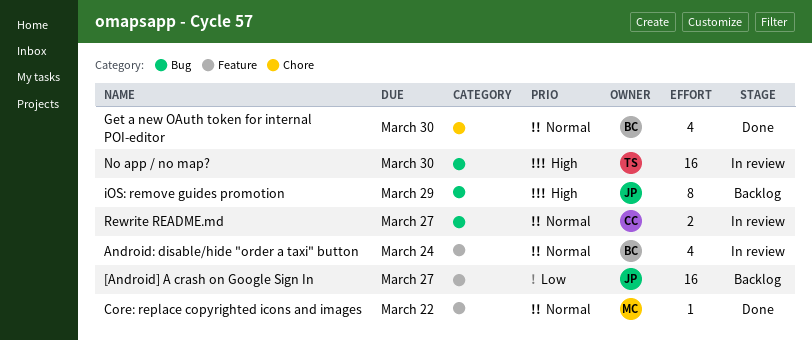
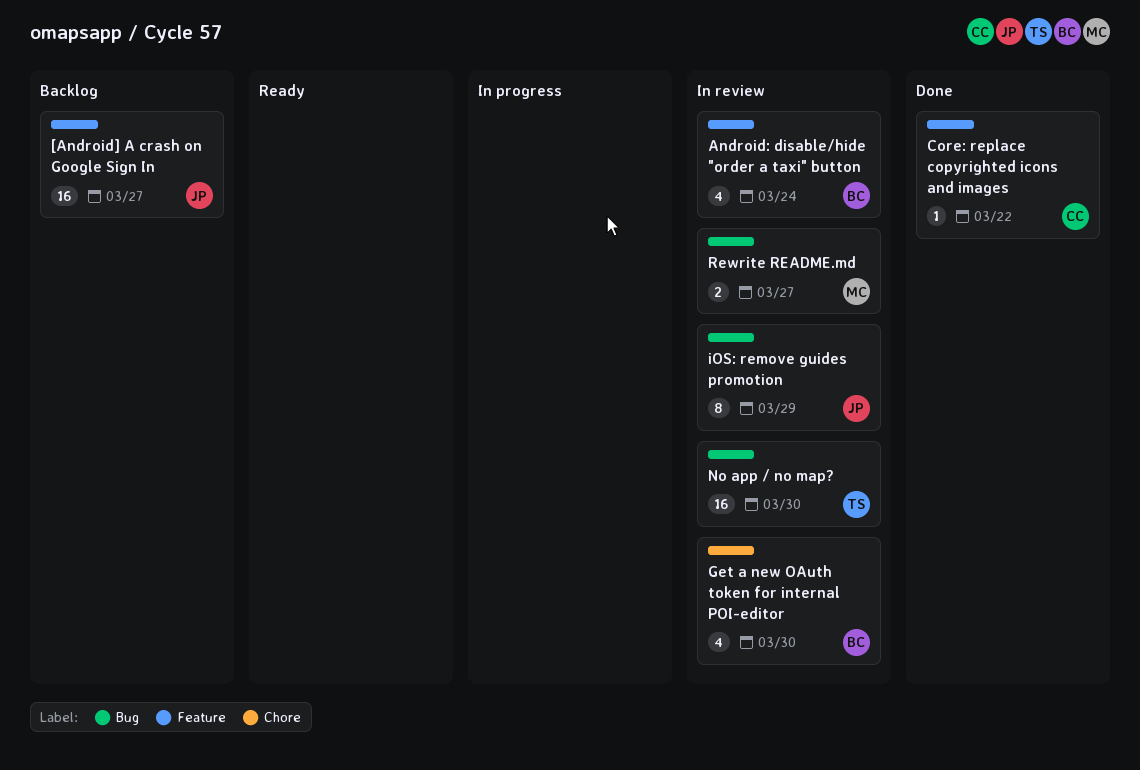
Core: replace copyrighted icons and images, owner: MC -> CC
Get a new OAuth token for internal POI-editor, status: Done -> In review
iOS: remove guides promotion, status: Backlog -> In review
Rewrite README.md, owner: CC -> MC

